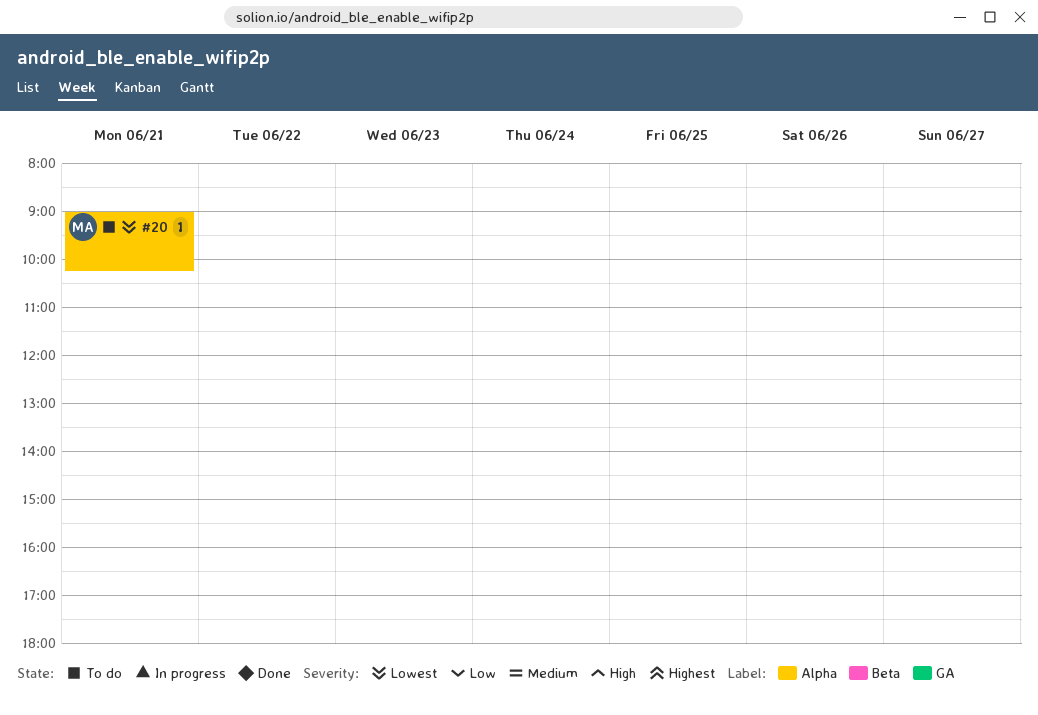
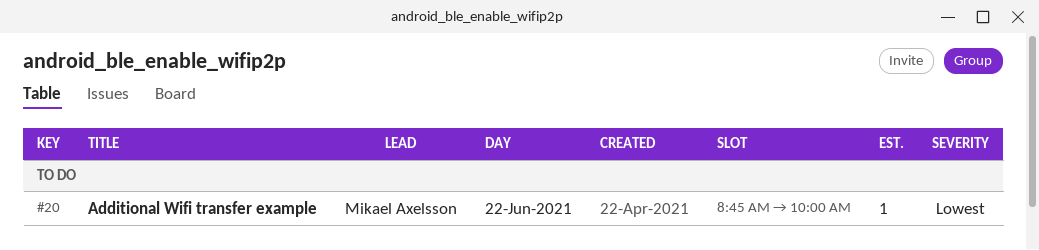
#20, day: Jun 21 -> Jun 22
#20, begins: 09:00 -> 08:45
#20, ends: 10:15 -> 10:00

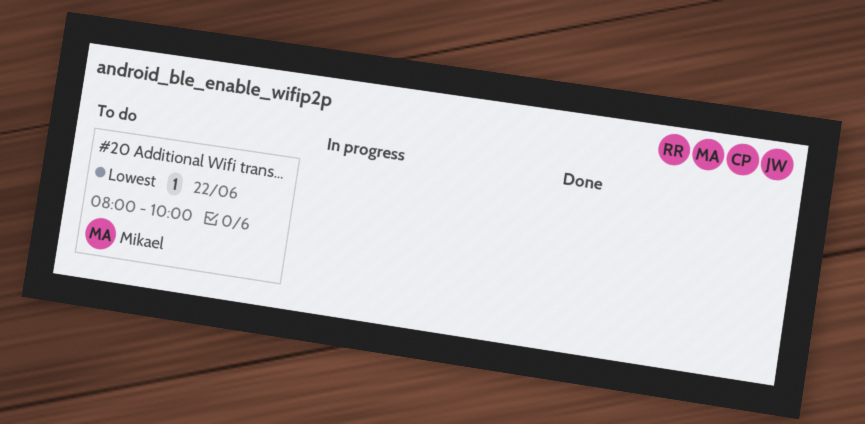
#20, begins: 08:45 -> 08:00

